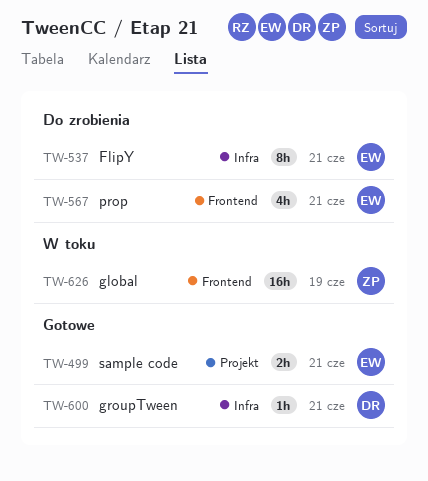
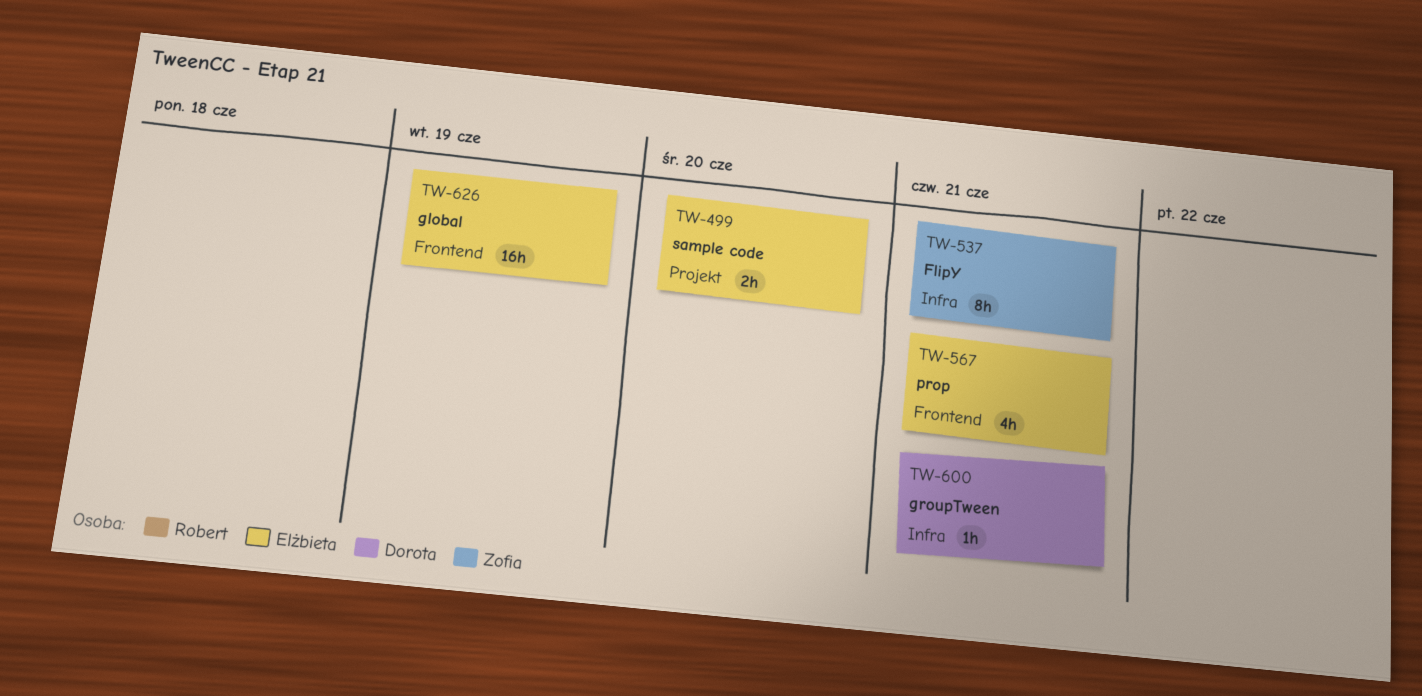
TW-499, due: Jun 21 -> Jun 20
TW-537, owner: Elżbieta -> Zofia
TW-626, owner: Zofia -> Elżbieta

